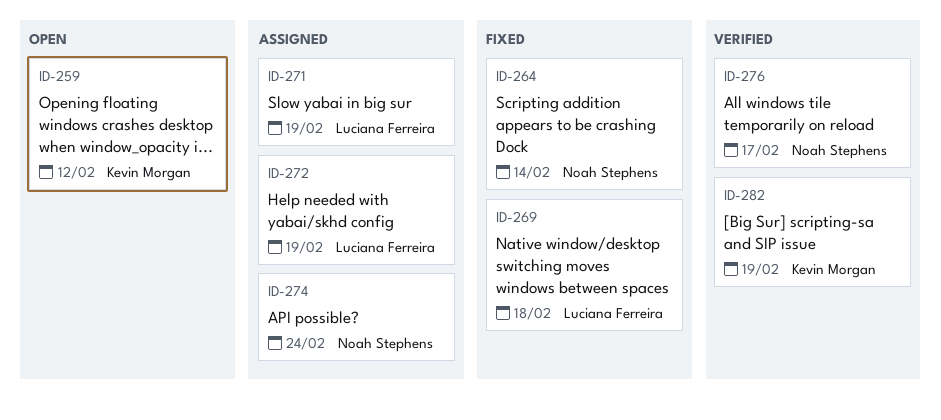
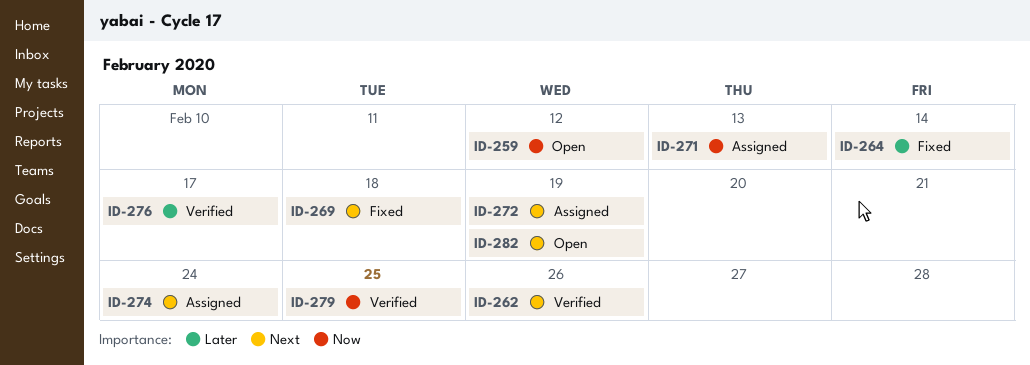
ID-262: none -> present
ID-271, due: Feb 19 -> Feb 13
ID-279: none -> present
ID-282, status: Verified -> Open

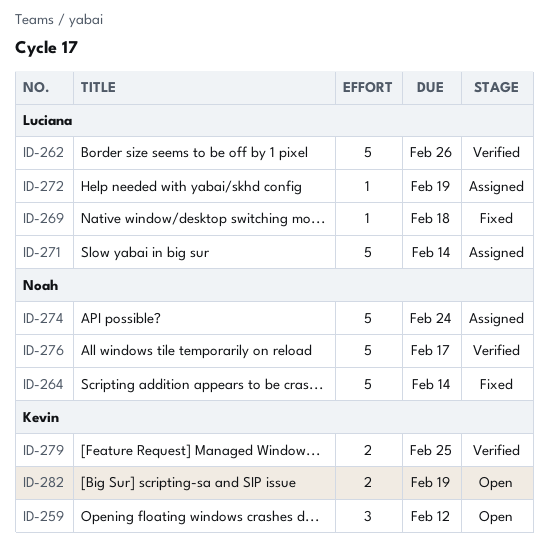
ID-271, due: Feb 13 -> Feb 14

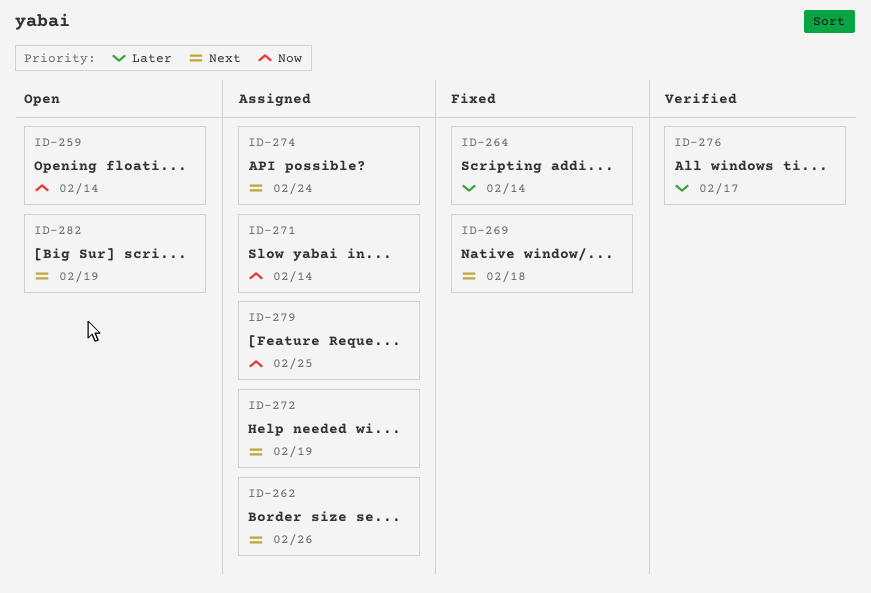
ID-259, due: Feb 12 -> Feb 14
ID-262, status: Verified -> Assigned
ID-279, status: Verified -> Assigned

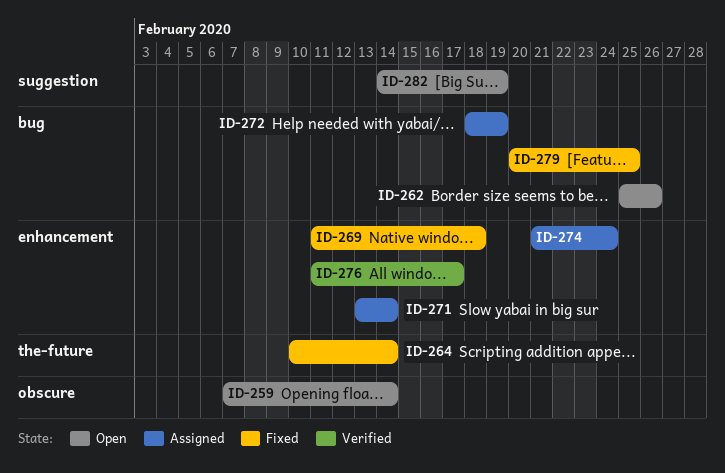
ID-262, status: Assigned -> Open
ID-279, status: Assigned -> Fixed

